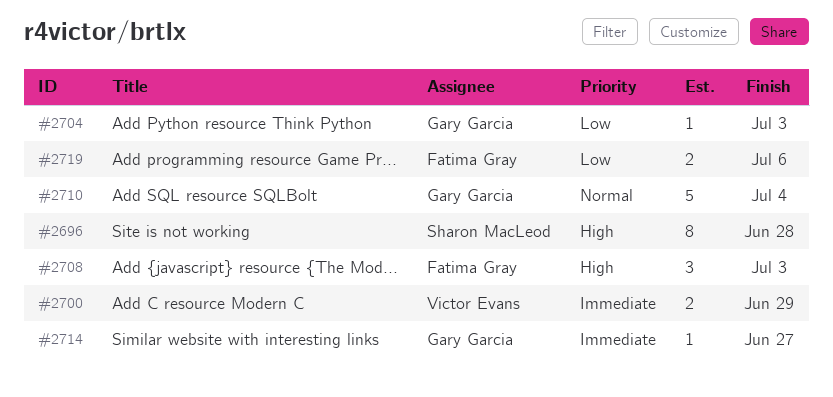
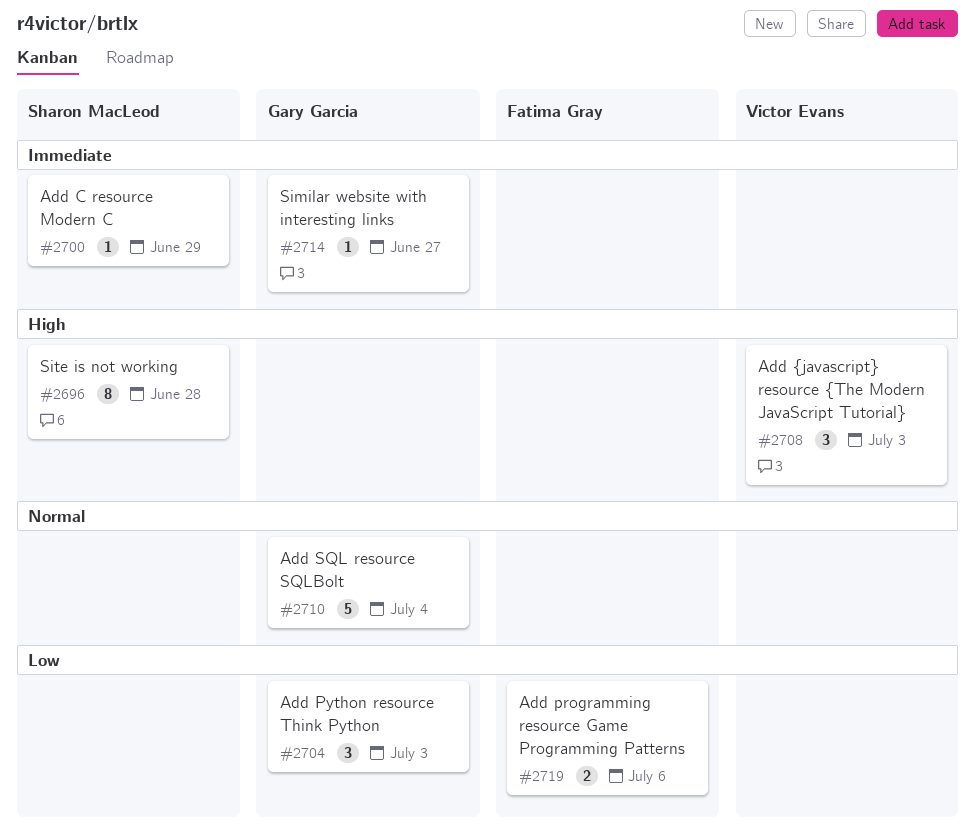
#2700, owner: Victor Evans -> Sharon MacLeod
#2700, estimate: 2 -> 1
#2704, estimate: 1 -> 3
#2708, owner: Fatima Gray -> Victor Evans

